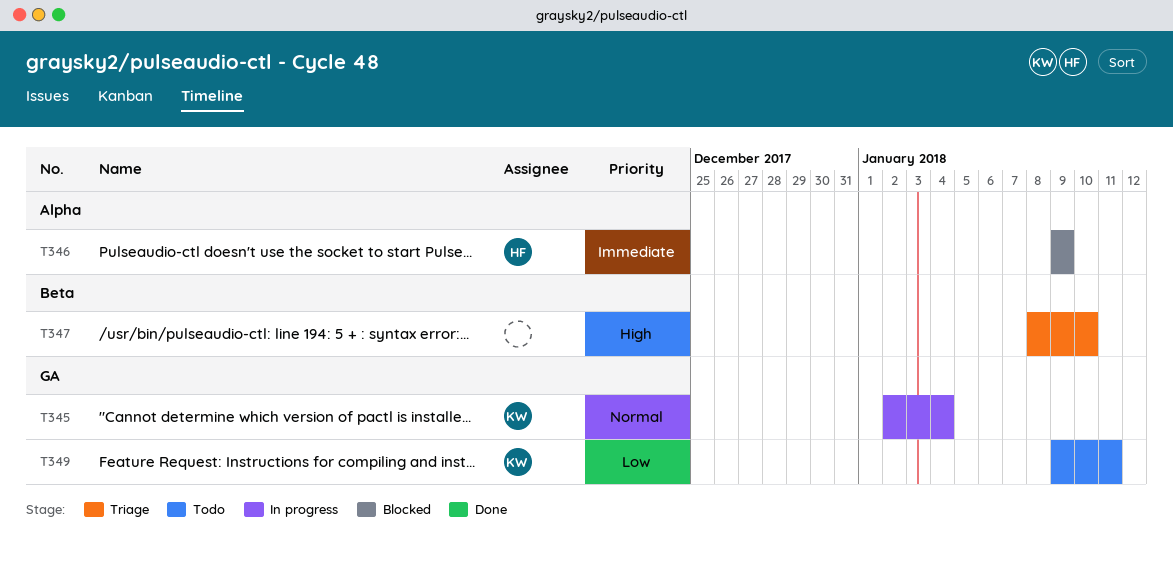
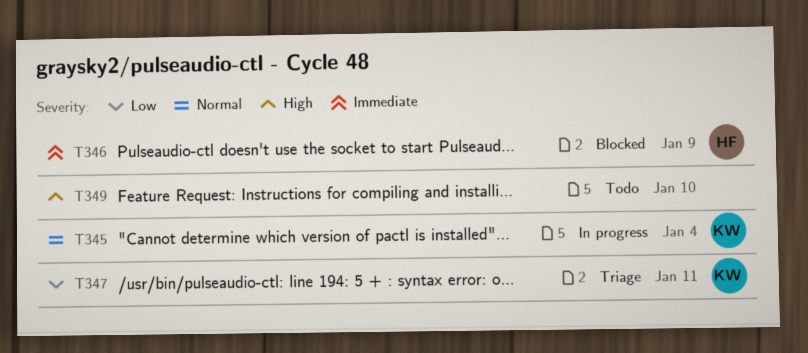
T347, owner: none -> KW
T347, priority: High -> Low
T347, due: Jan 10 -> Jan 11
T349, owner: KW -> none
T349, priority: Low -> High
T349, due: Jan 11 -> Jan 10

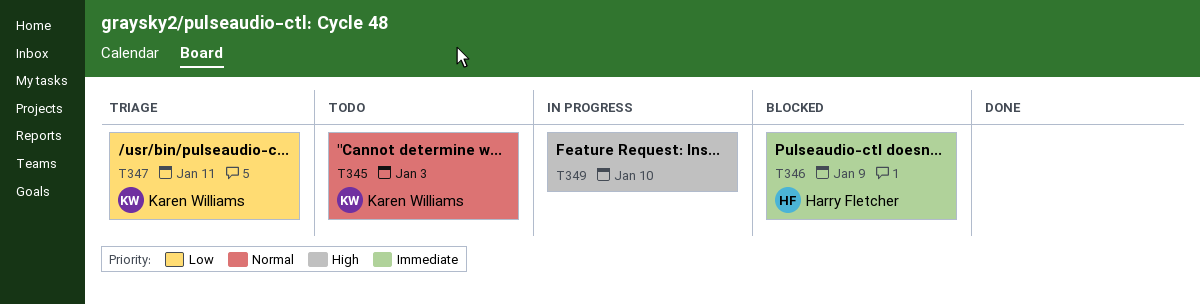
T345, status: In progress -> Todo
T345, due: Jan 4 -> Jan 3
T349, status: Todo -> In progress

